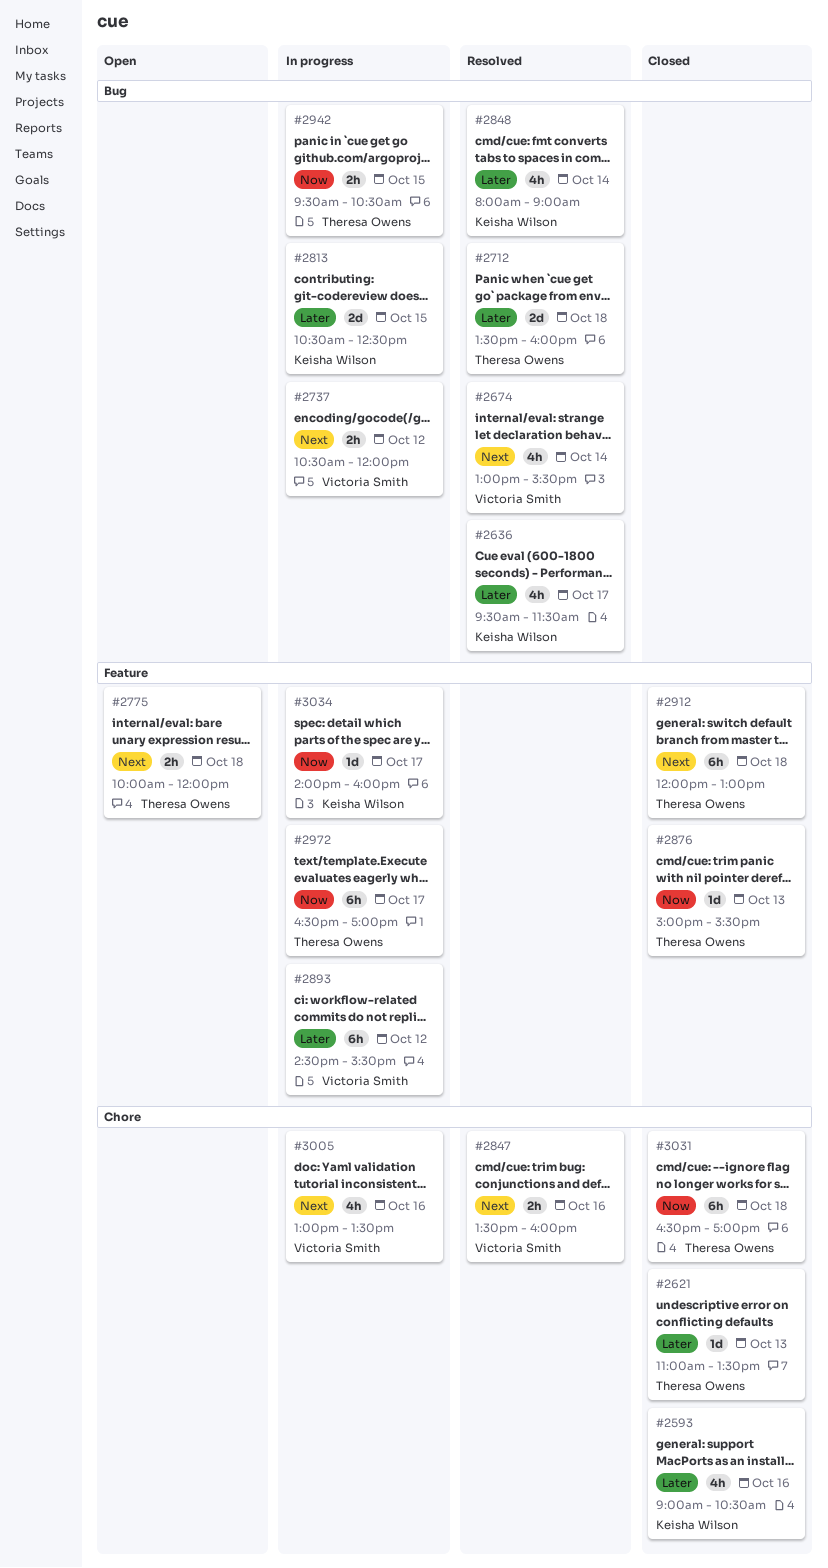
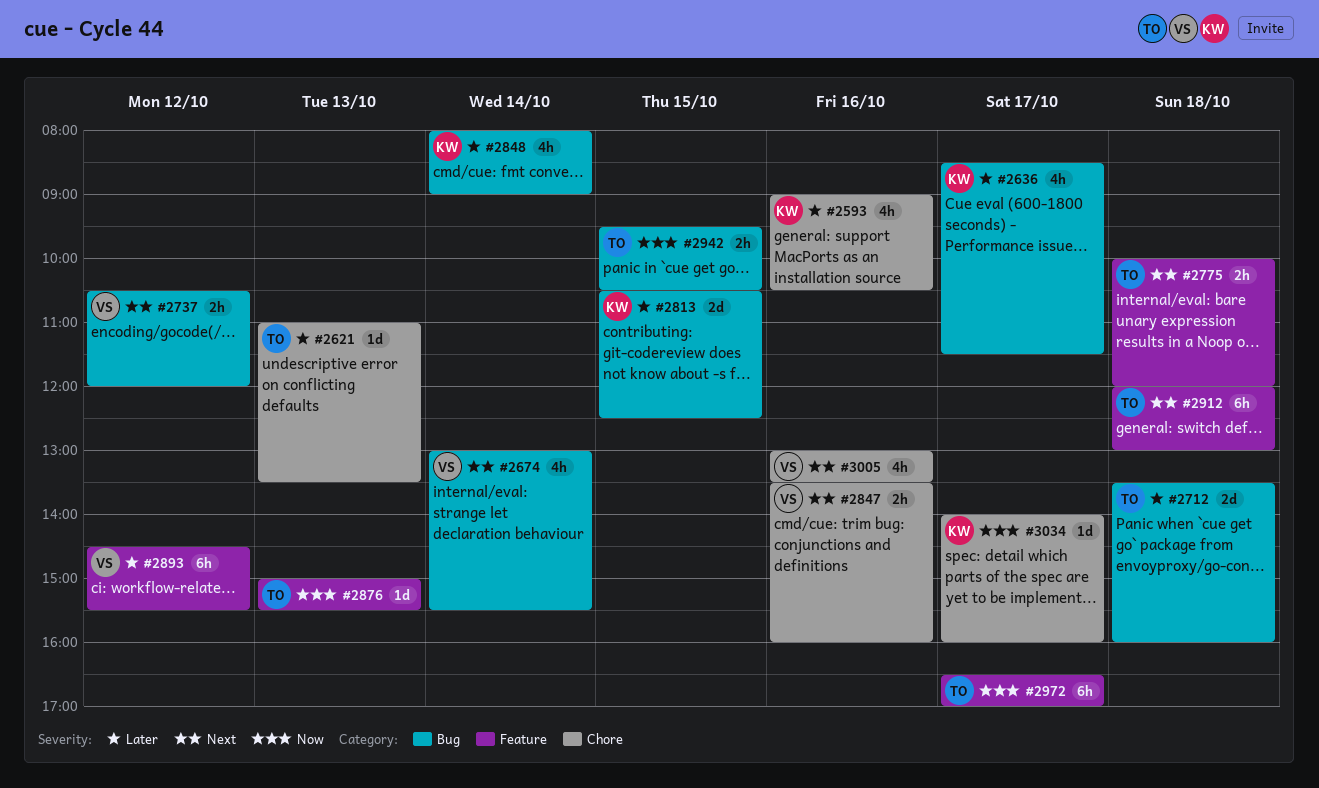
#2636, begins: 09:30 -> 08:30
#3031: present -> none
#3034, label: Feature -> Chore

